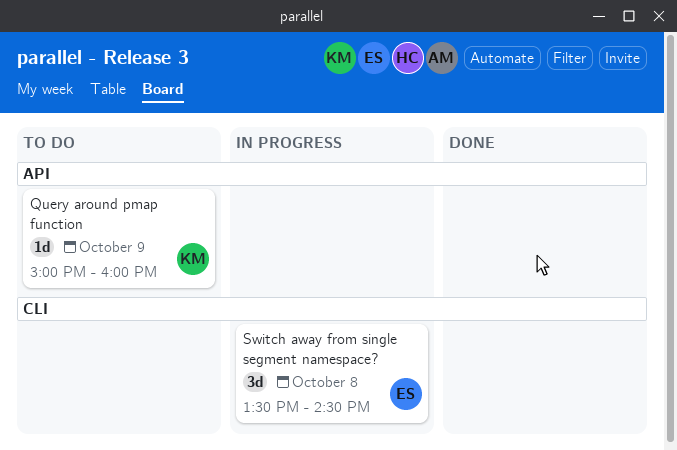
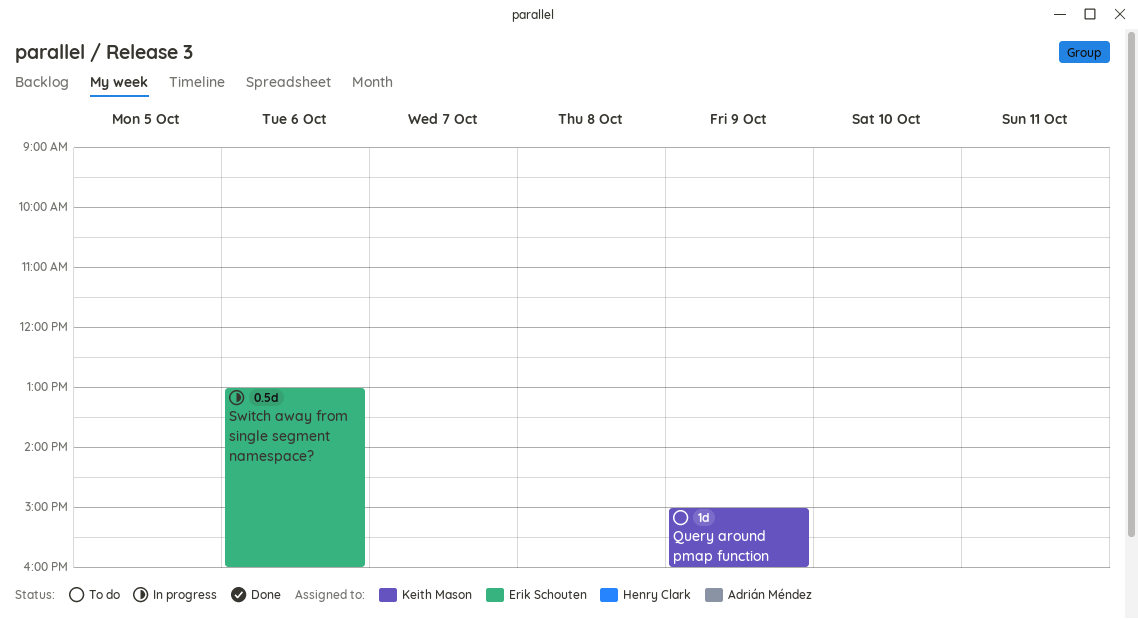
Switch away from single segment namespace?, estimate: 3d -> 0.5d
Switch away from single segment namespace?, day: Oct 8 -> Oct 6
Switch away from single segment namespace?, begins: 13:30 -> 13:00
Switch away from single segment namespace?, ends: 14:30 -> 16:00

